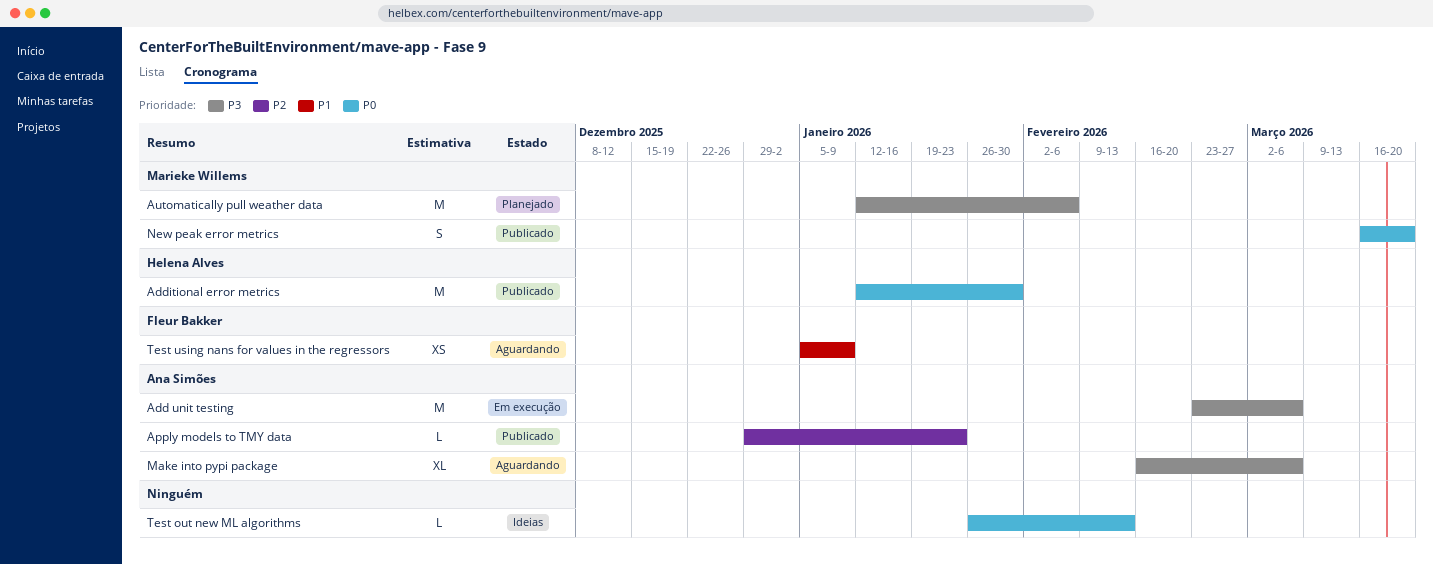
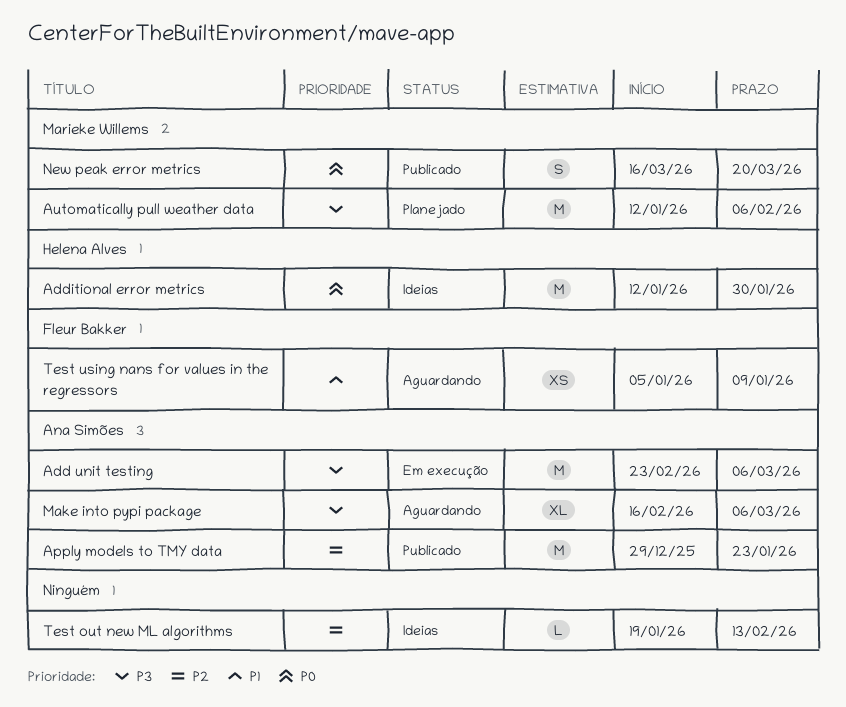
Additional error metrics, status: Publicado -> Ideias
Apply models to TMY data, estimate: L -> M
Test out new ML algorithms, priority: P0 -> P2
Test out new ML algorithms, start: Jan 26 -> Jan 19

